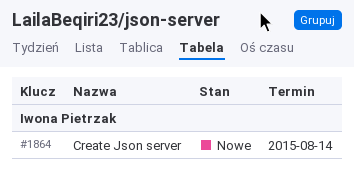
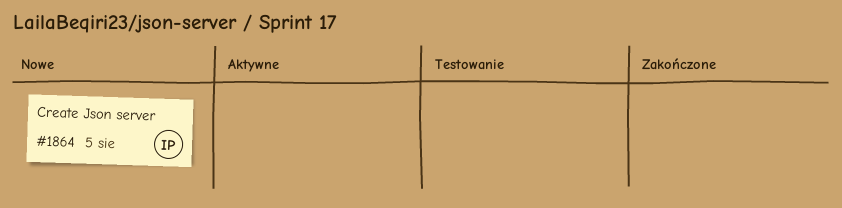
#1864, due: Aug 14 -> Aug 5

